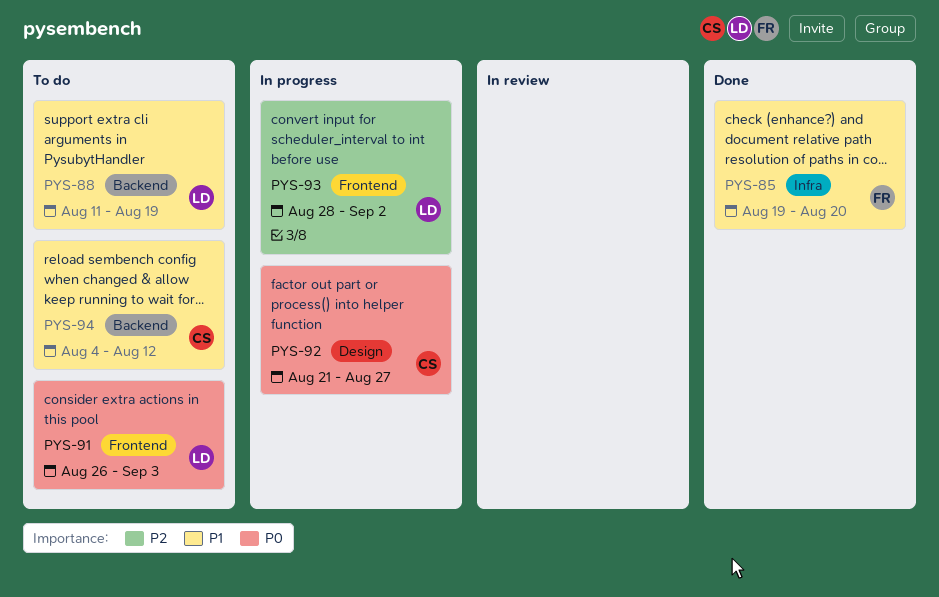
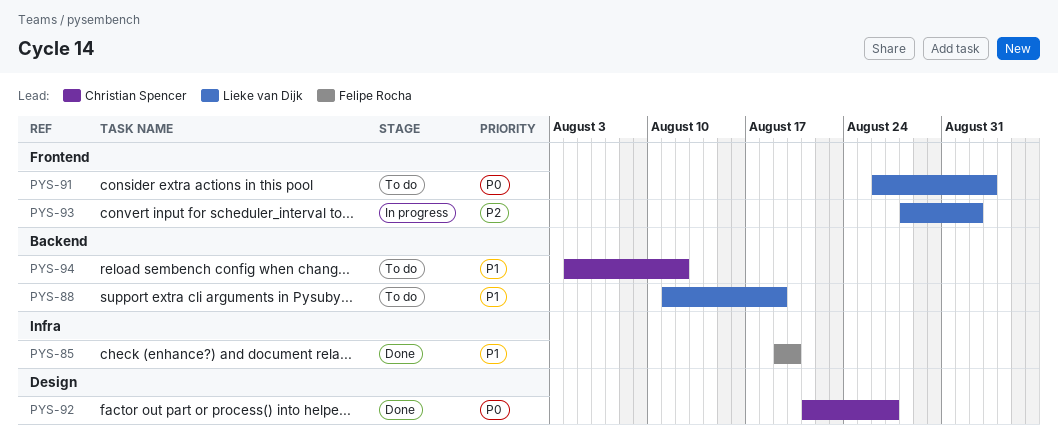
PYS-92, status: In progress -> Done

